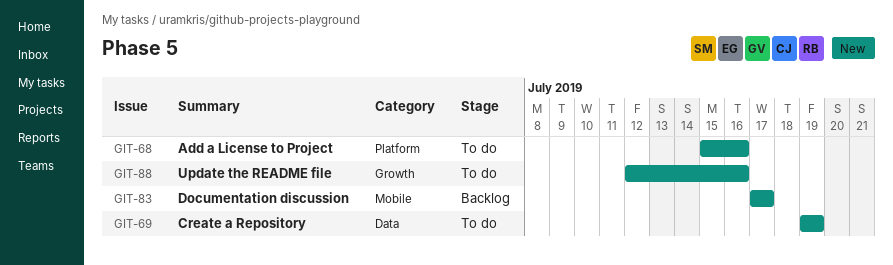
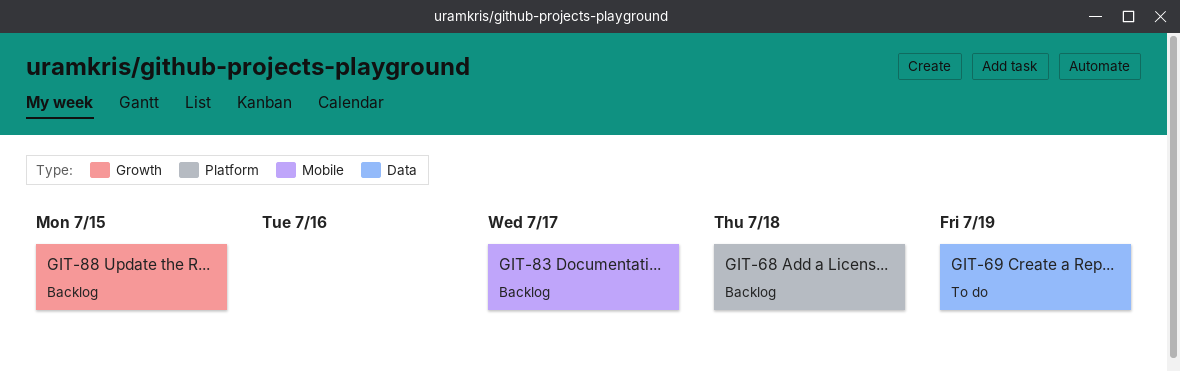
GIT-68, status: To do -> Backlog
GIT-68, due: Jul 16 -> Jul 18
GIT-88, status: To do -> Backlog
GIT-88, due: Jul 16 -> Jul 15

